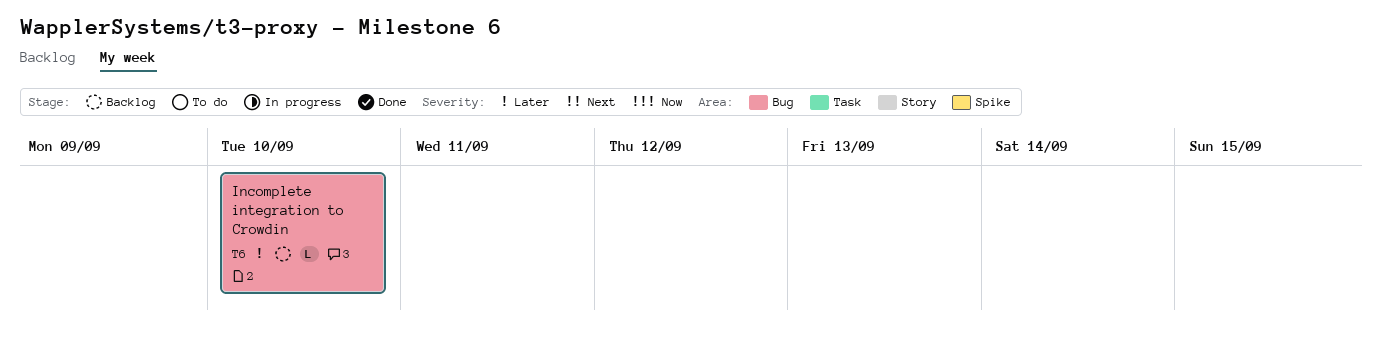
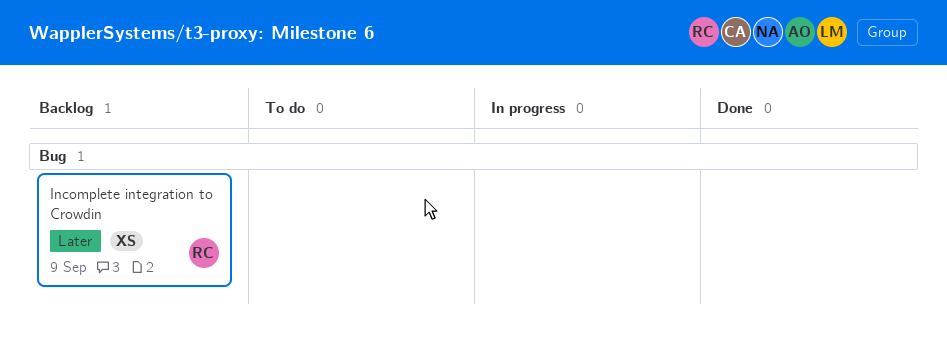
Incomplete integration to Crowdin, estimate: L -> XS
Incomplete integration to Crowdin, due: Sep 10 -> Sep 9

